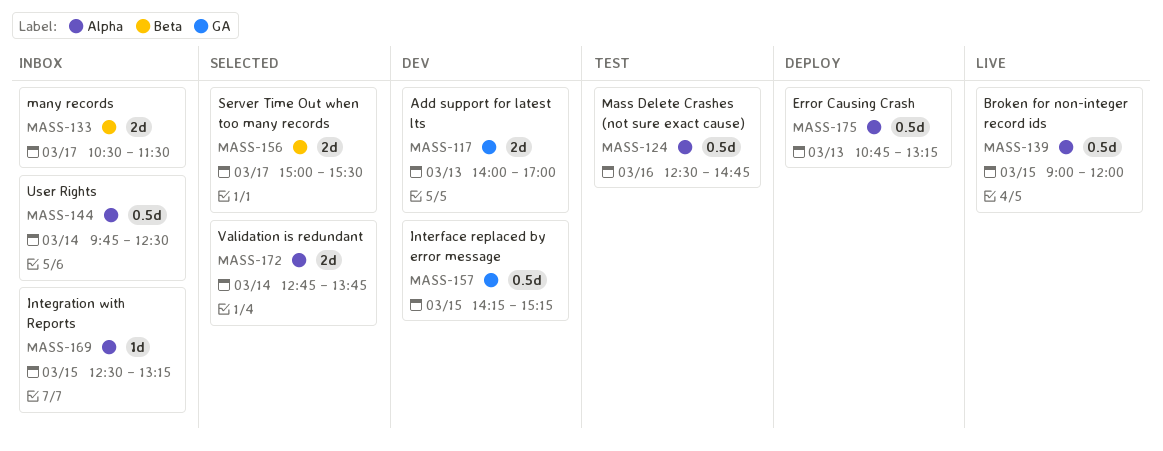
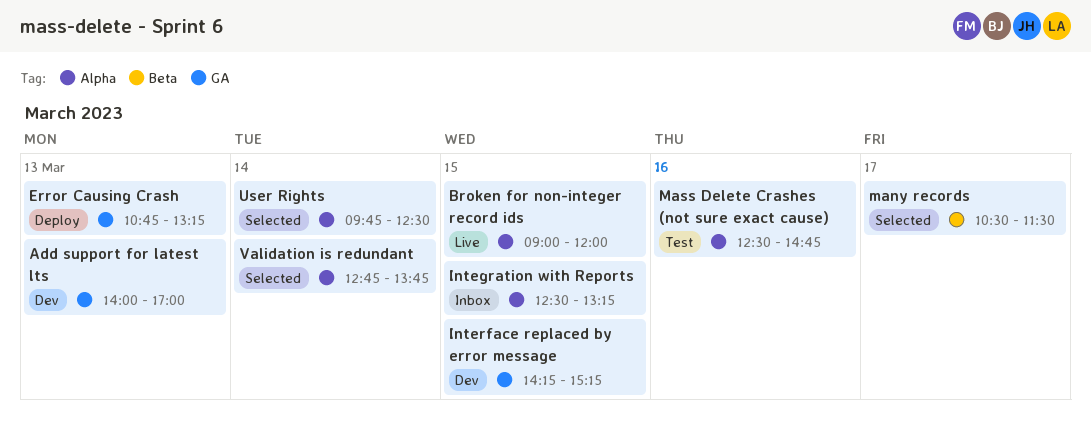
Error Causing Crash, label: Alpha -> GA
many records, status: Inbox -> Selected
Server Time Out when too many records: present -> none
User Rights, status: Inbox -> Selected

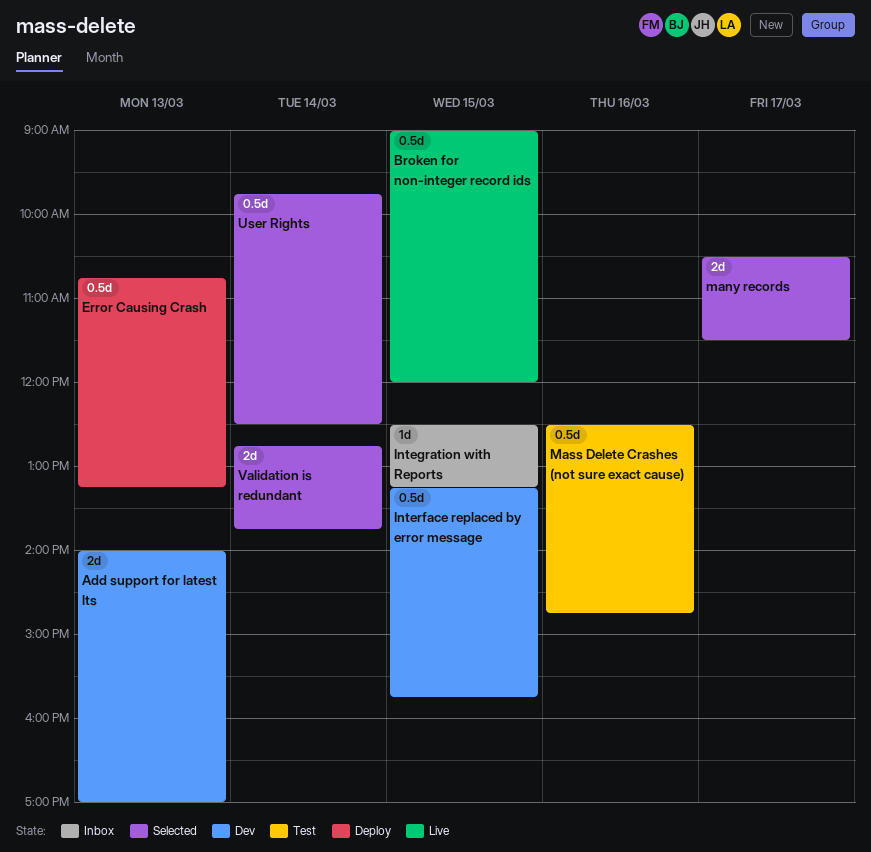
Interface replaced by error message, begins: 14:15 -> 13:15
Interface replaced by error message, ends: 15:15 -> 15:45

